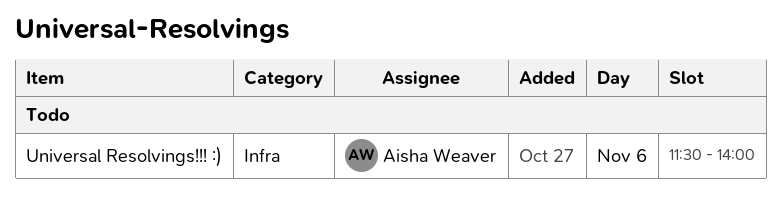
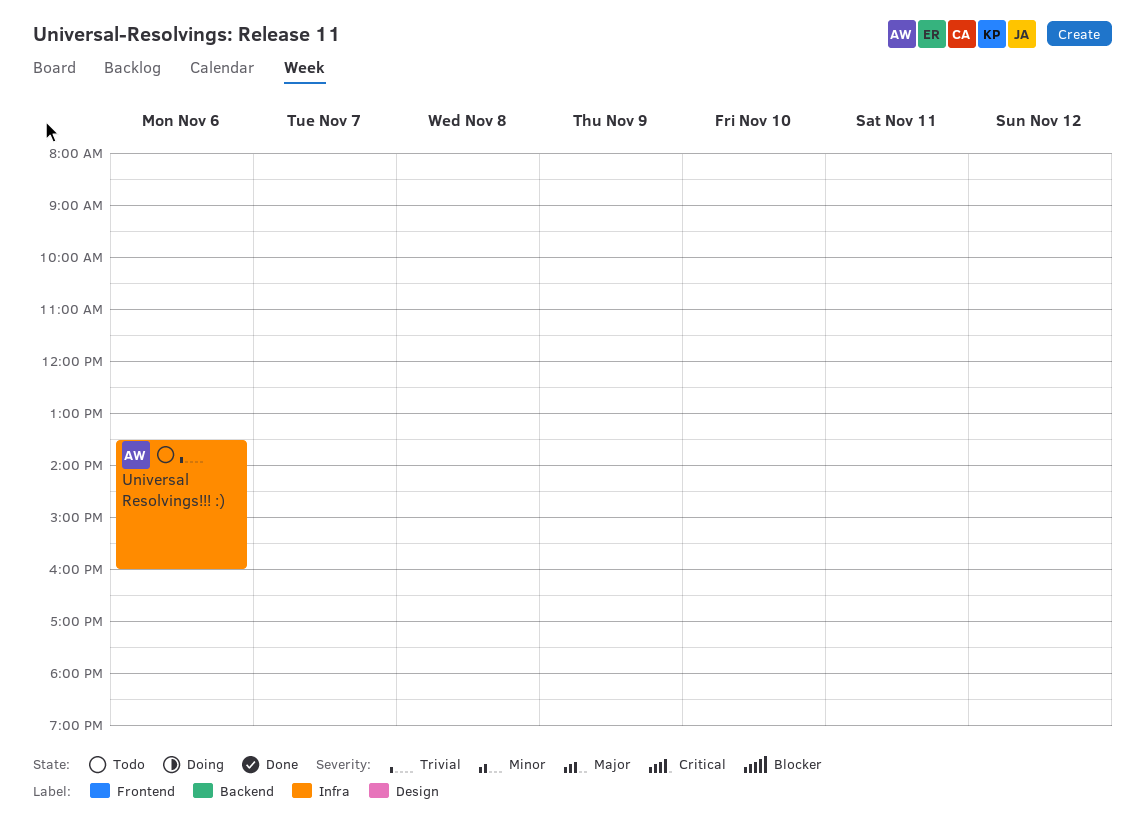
Universal Resolvings!!! :), begins: 11:30 -> 13:30
Universal Resolvings!!! :), ends: 14:00 -> 16:00

